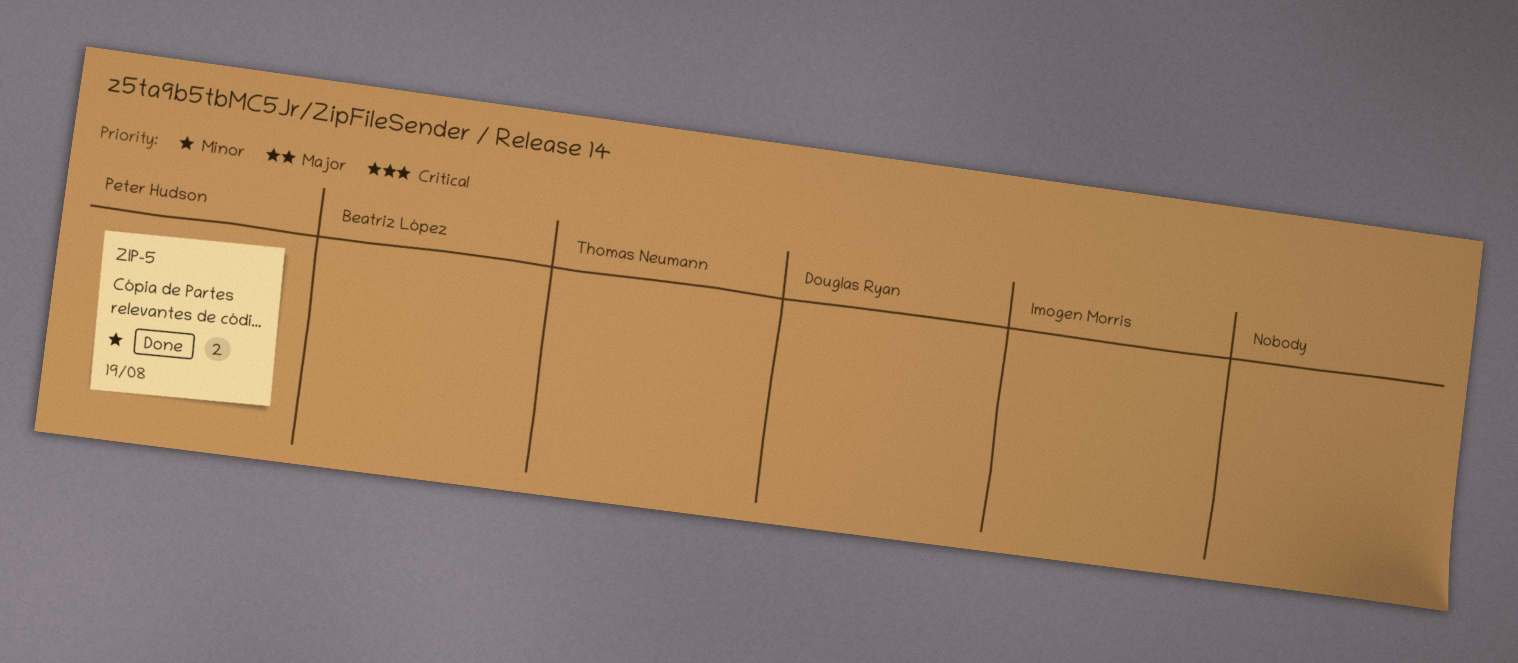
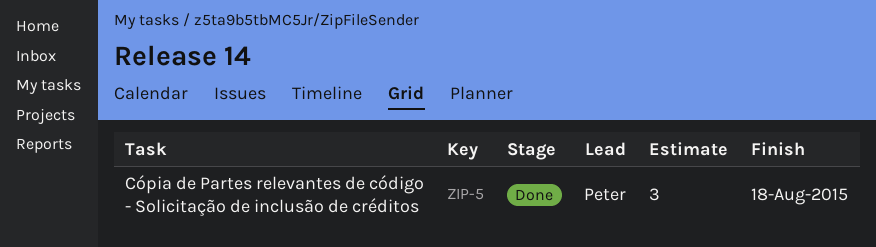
ZIP-5, estimate: 2 -> 3
ZIP-5, due: Aug 19 -> Aug 18

